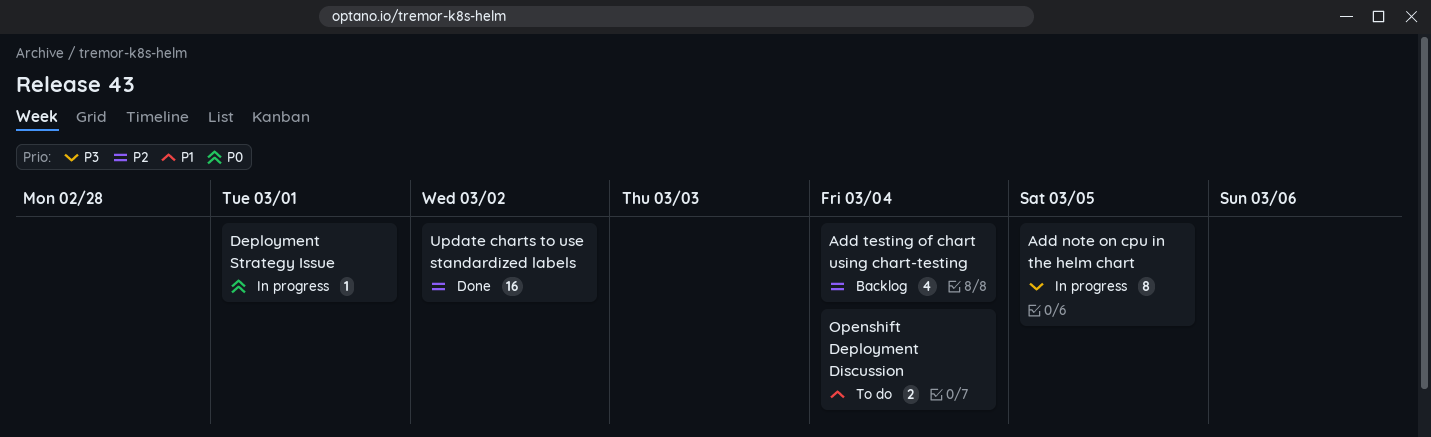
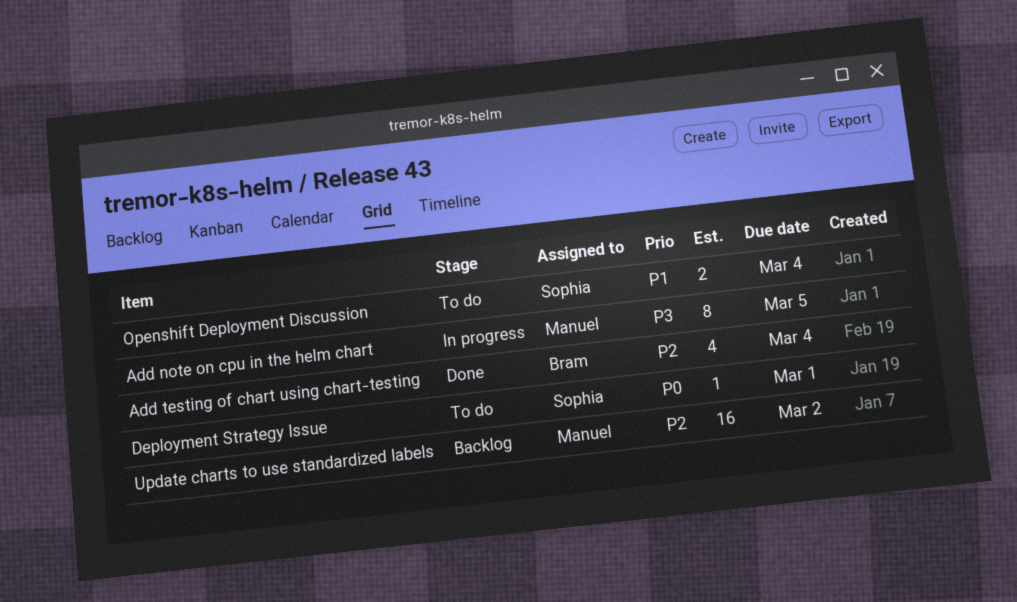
Add testing of chart using chart-testing, status: Backlog -> Done
Deployment Strategy Issue, status: In progress -> To do
Update charts to use standardized labels, status: Done -> Backlog

